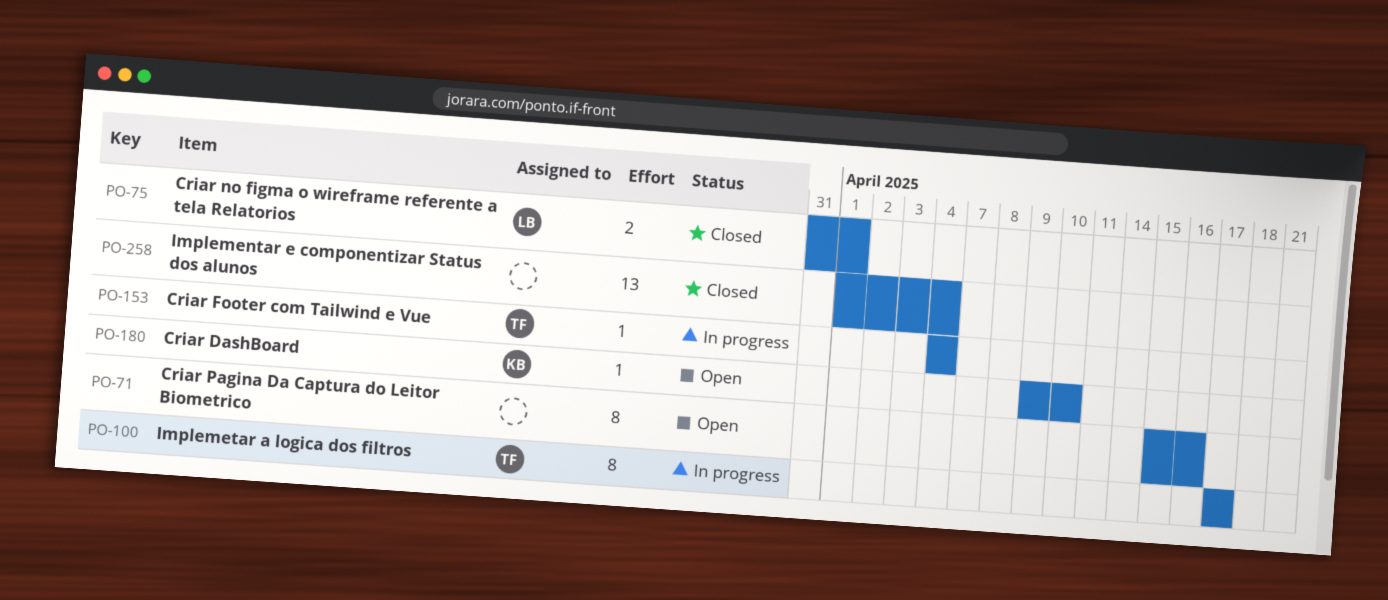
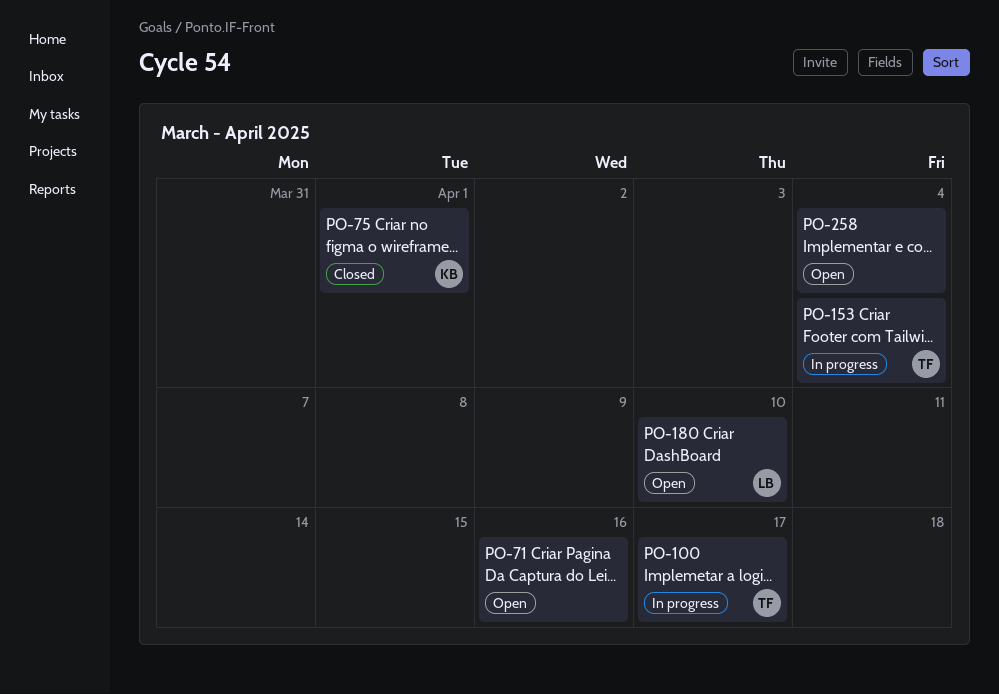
PO-75, owner: LB -> KB
PO-180, owner: KB -> LB
PO-258, status: Closed -> Open

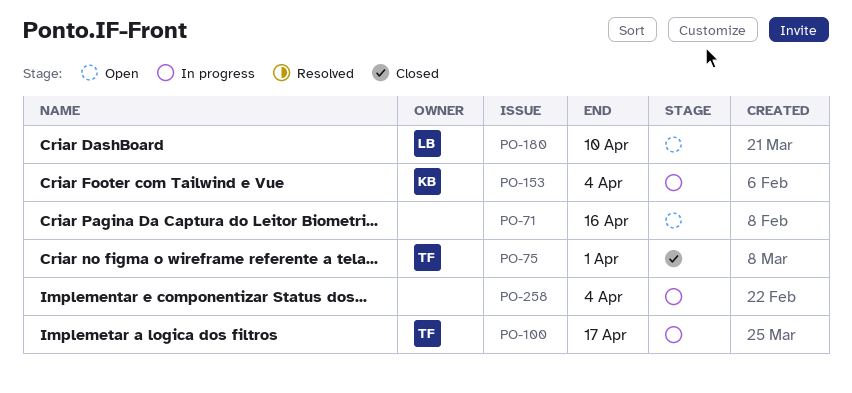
PO-75, owner: KB -> TF
PO-153, owner: TF -> KB
PO-258, status: Open -> In progress

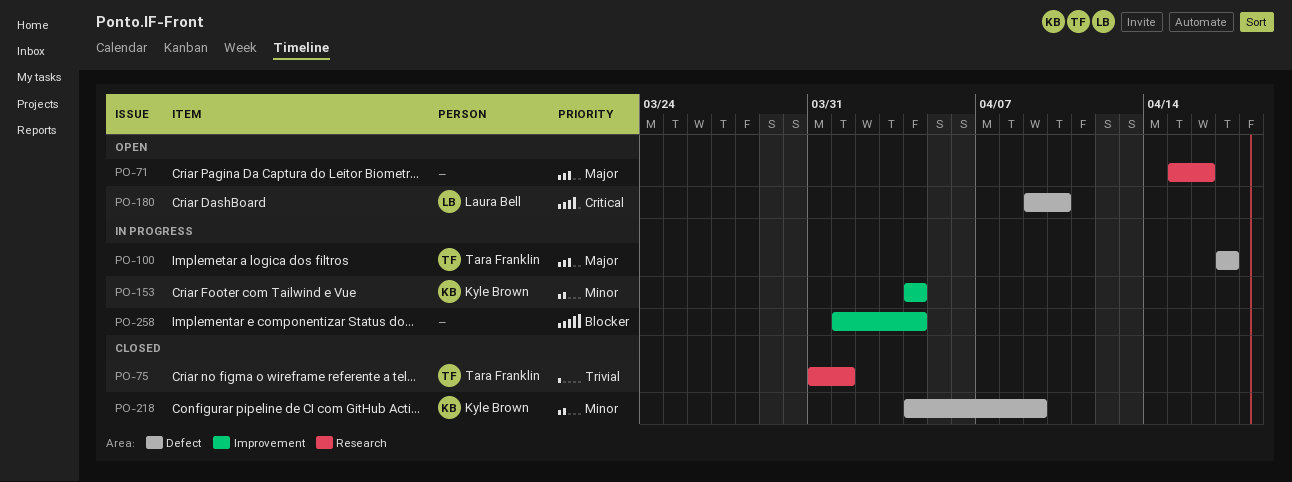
PO-218: none -> present

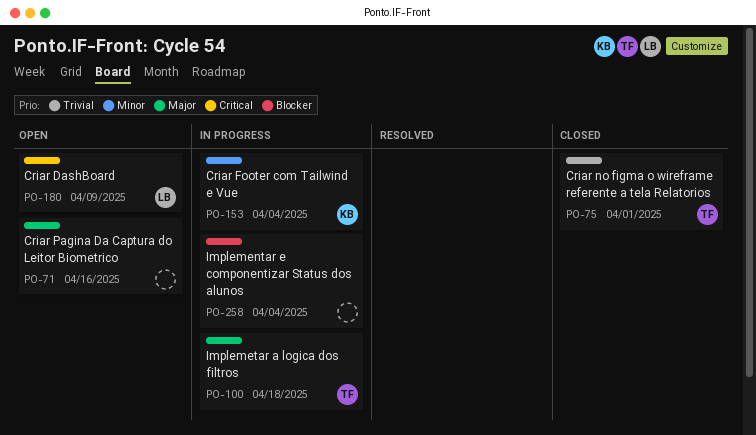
PO-100, due: Apr 17 -> Apr 18
PO-180, due: Apr 10 -> Apr 9
PO-218: present -> none

